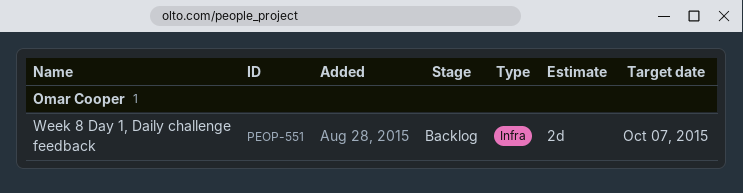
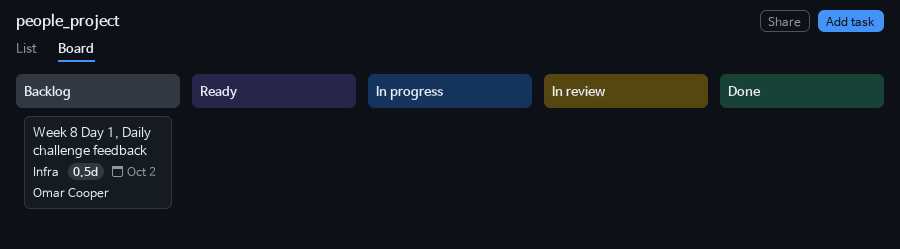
Week 8 Day 1, Daily challenge feedback, estimate: 2d -> 0.5d
Week 8 Day 1, Daily challenge feedback, due: Oct 7 -> Oct 2

